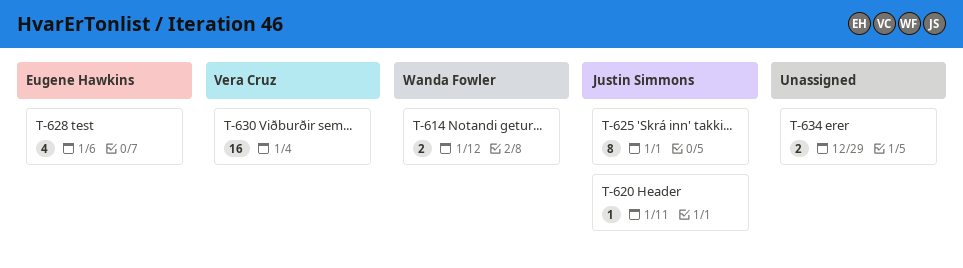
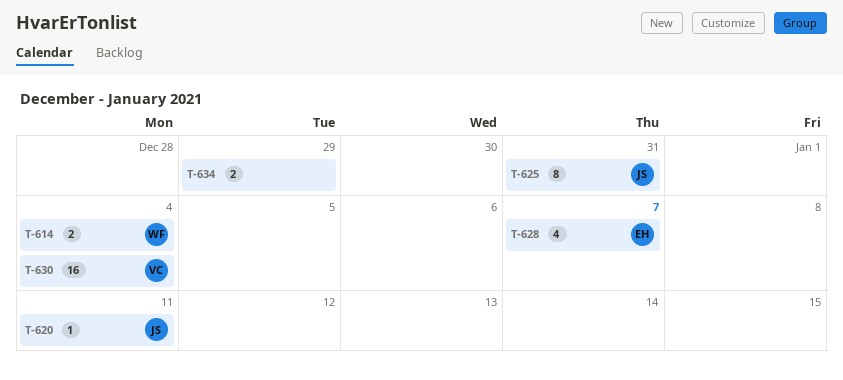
T-614, due: Jan 12 -> Jan 4
T-625, due: Jan 1 -> Dec 31
T-628, due: Jan 6 -> Jan 7

